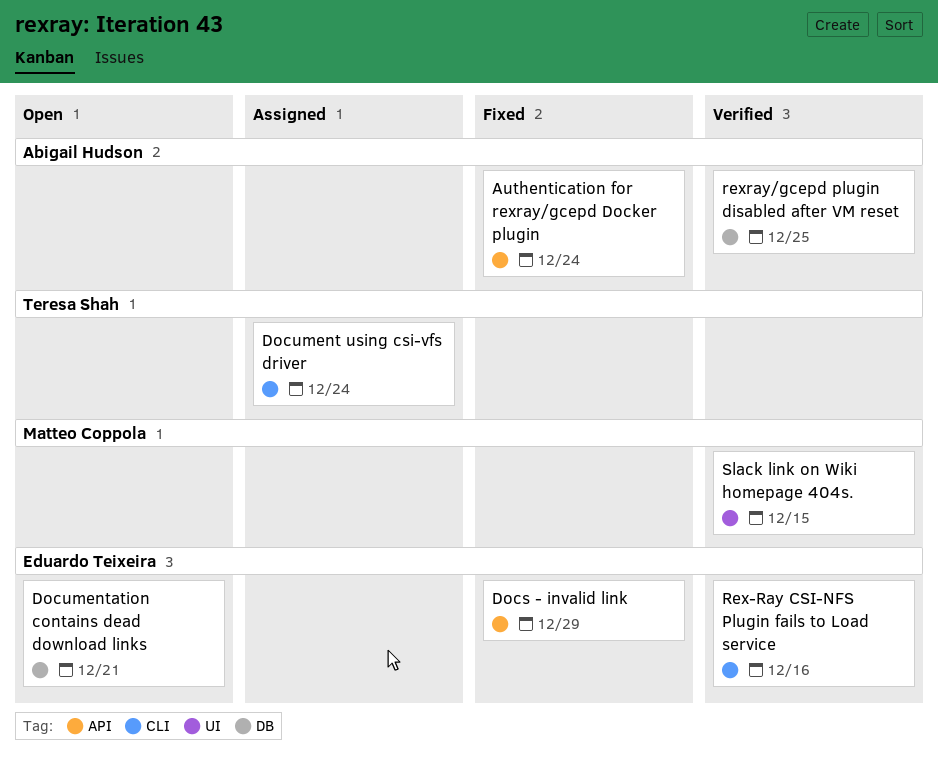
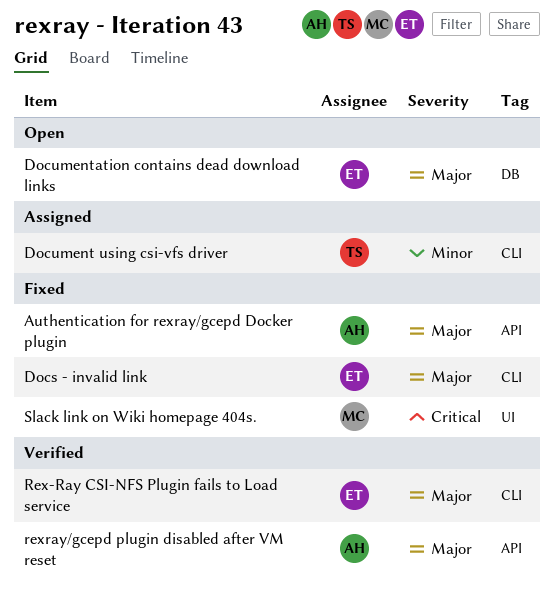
Docs - invalid link, label: API -> CLI
rexray/gcepd plugin disabled after VM reset, label: DB -> API
Slack link on Wiki homepage 404s., status: Verified -> Fixed

